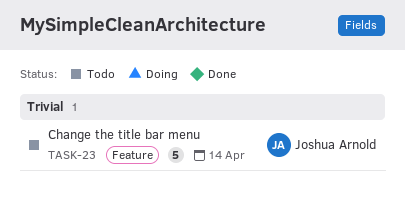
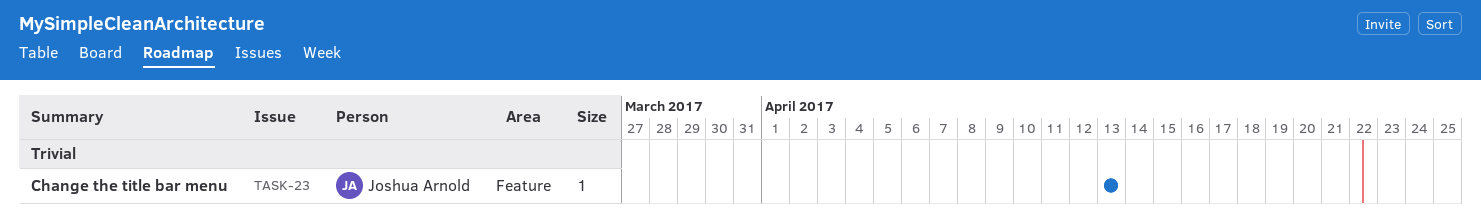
TASK-23, estimate: 5 -> 1
TASK-23, due: Apr 14 -> Apr 13

